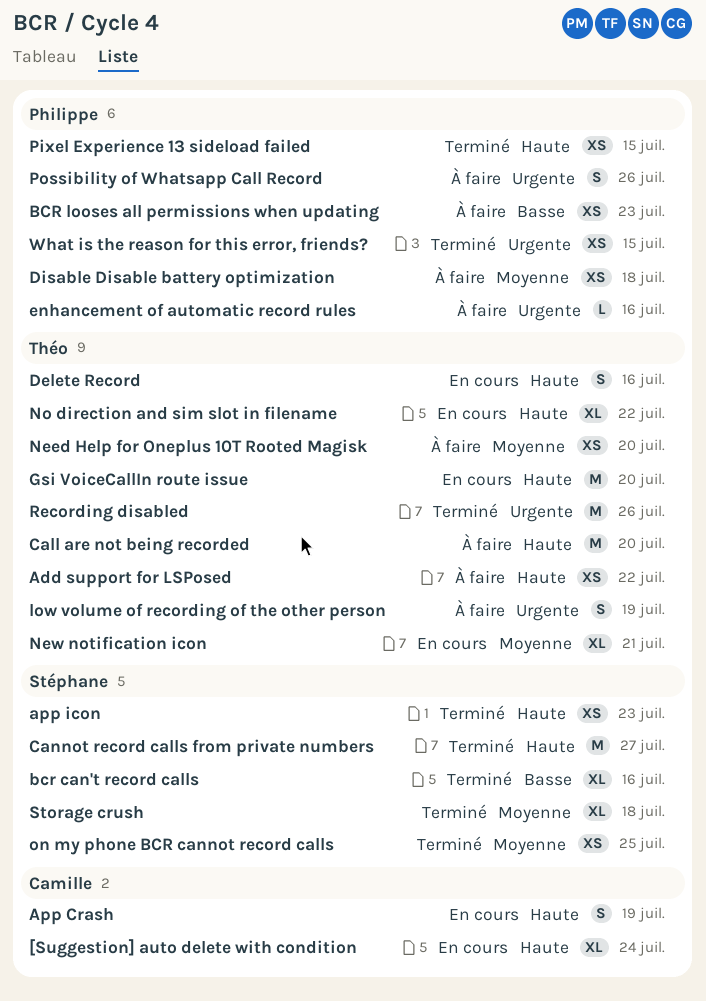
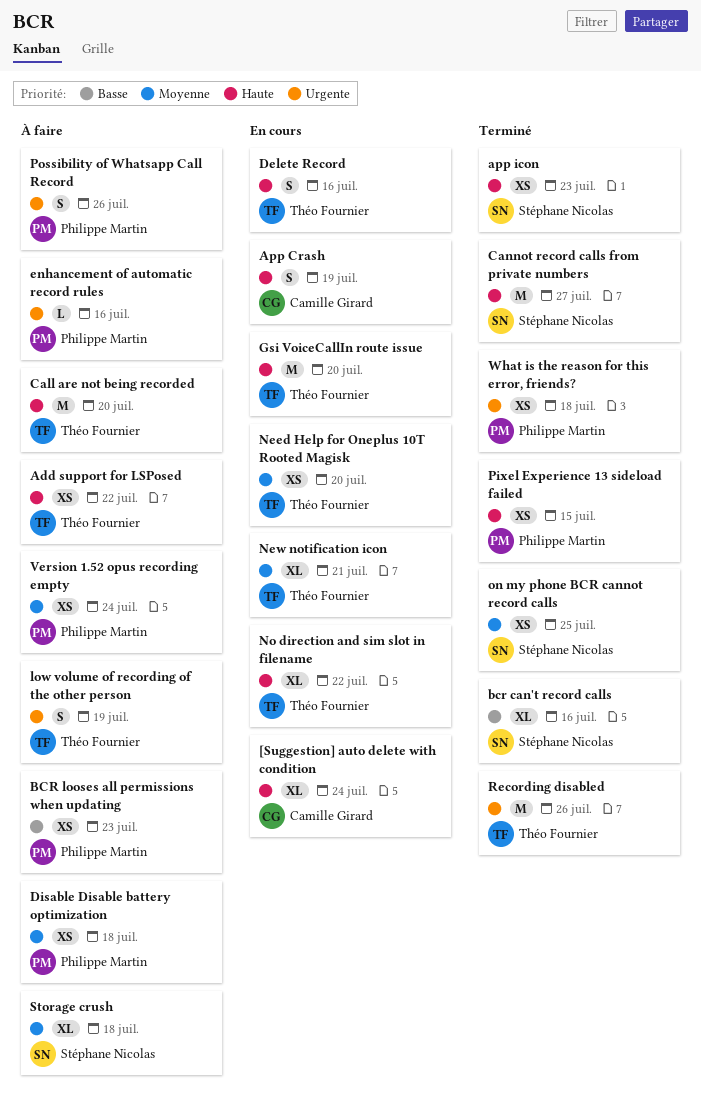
Need Help for Oneplus 10T Rooted Magisk, status: À faire -> En cours
Storage crush, status: Terminé -> À faire
Version 1.52 opus recording empty: none -> present
What is the reason for this error, friends?, due: Jul 15 -> Jul 18

